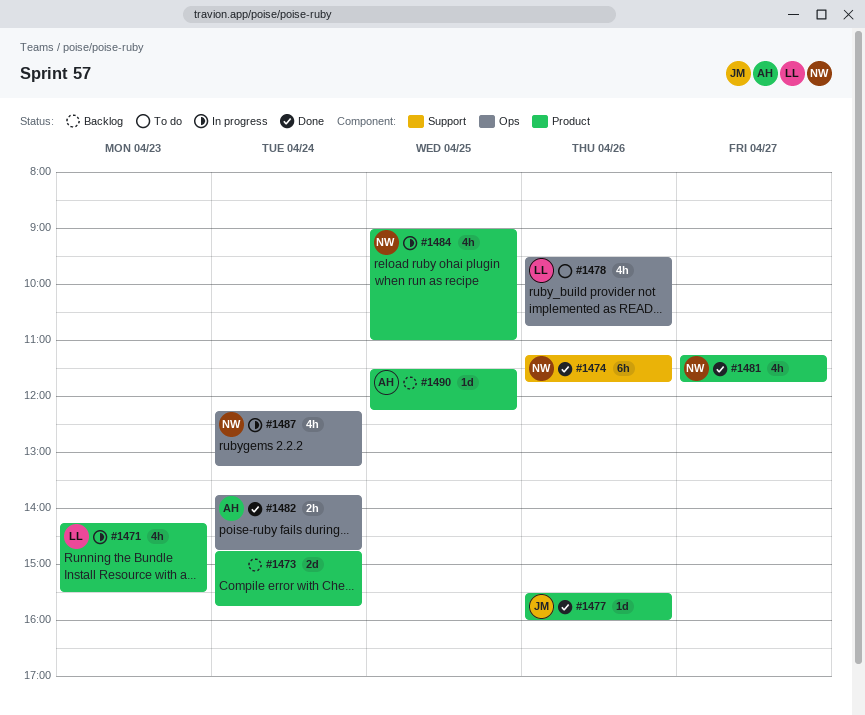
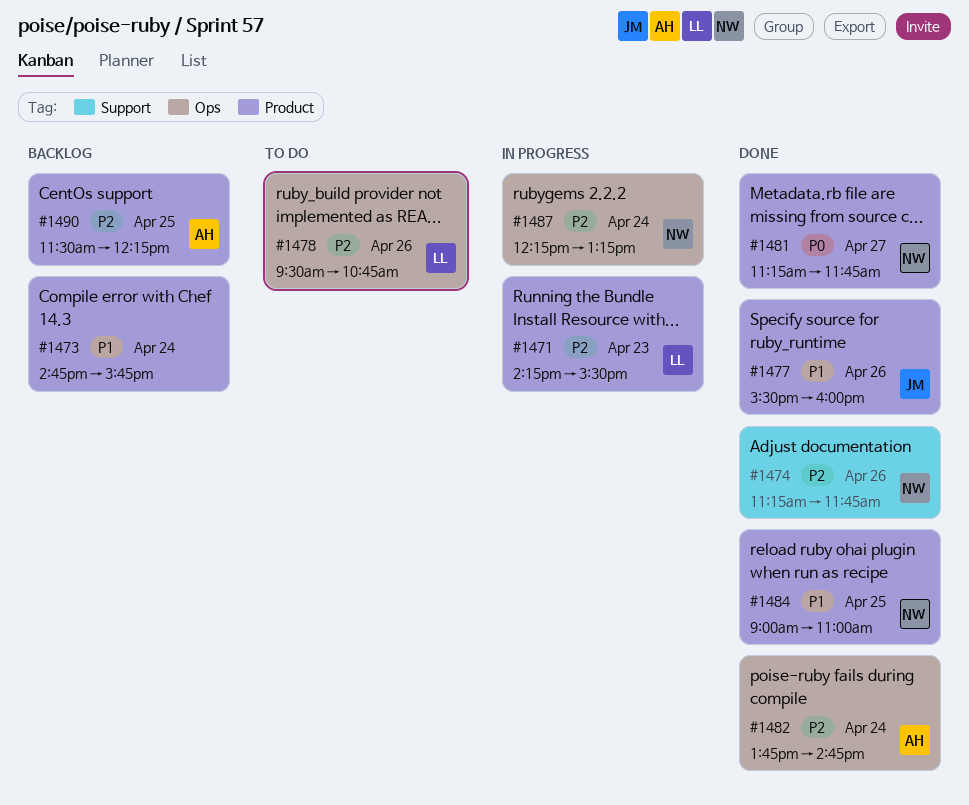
#1484, status: In progress -> Done

